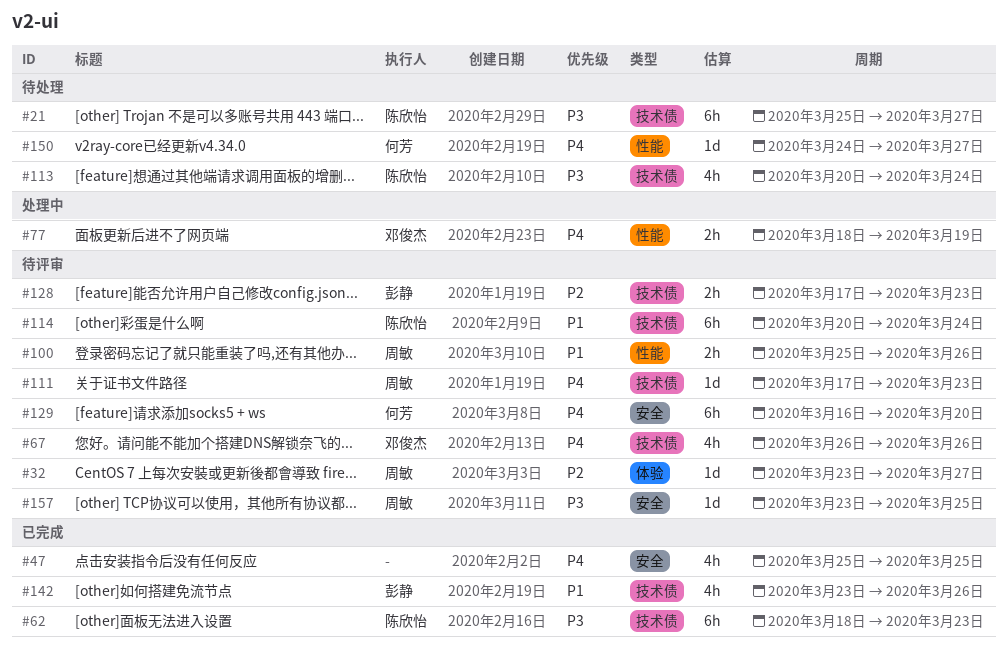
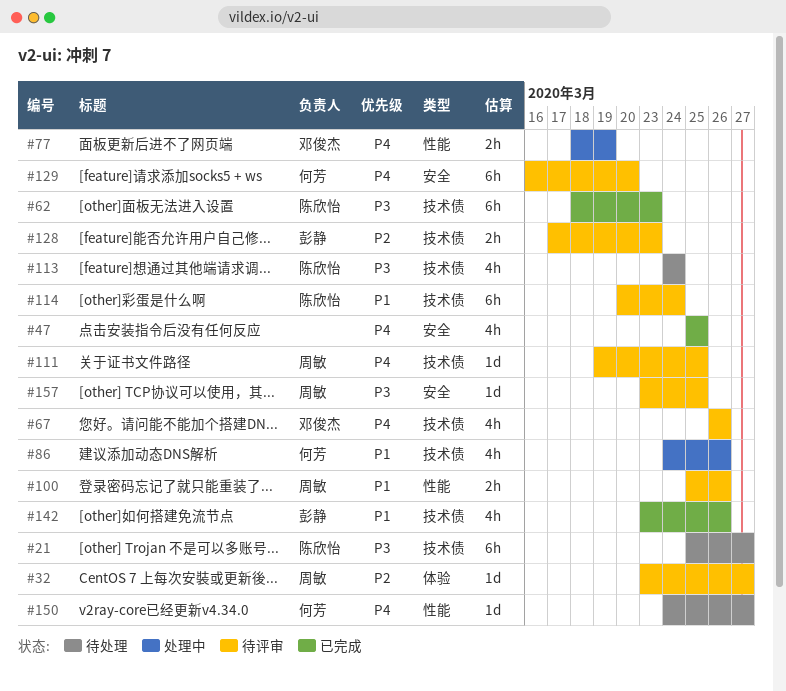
#86: none -> present
#111, start: Mar 17 -> Mar 19
#111, due: Mar 23 -> Mar 25
#113, start: Mar 20 -> Mar 24

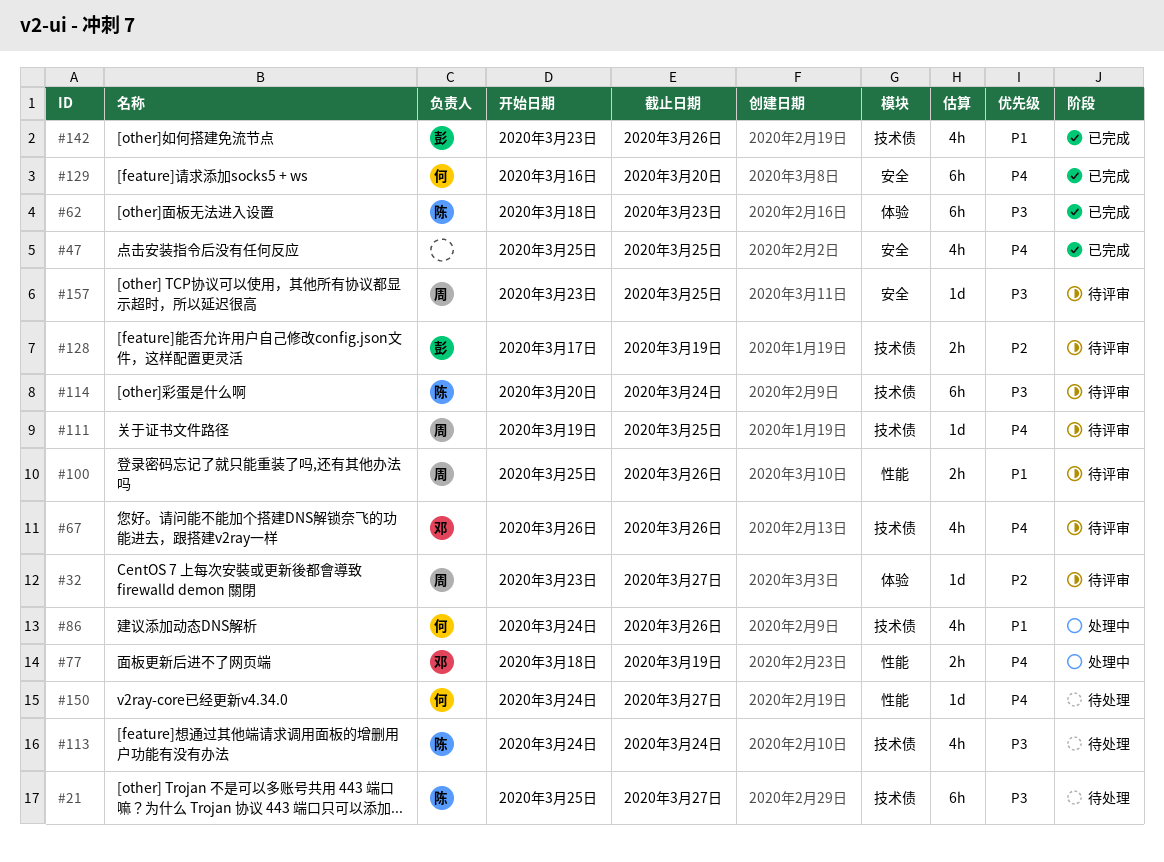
#62, label: 技术债 -> 体验
#114, priority: P1 -> P3
#128, due: Mar 23 -> Mar 19
#129, status: 待评审 -> 已完成

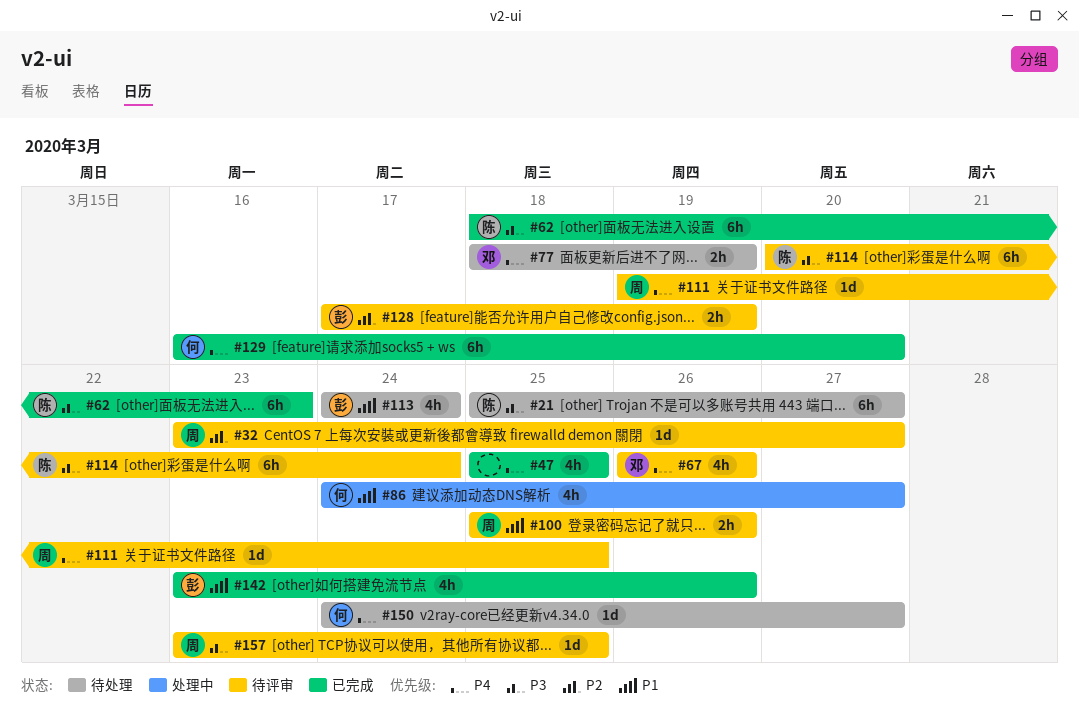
#77, status: 处理中 -> 待处理
#86, due: Mar 26 -> Mar 27
#113, owner: 陈 -> 彭
#113, priority: P3 -> P1

